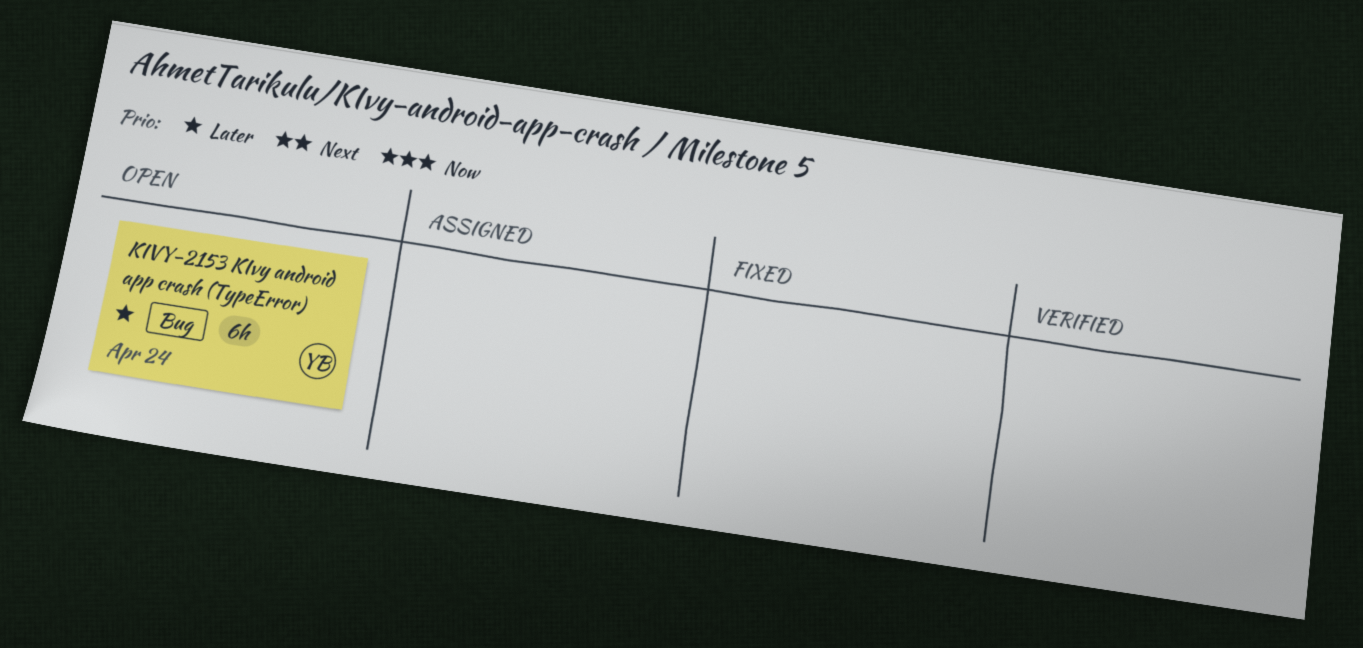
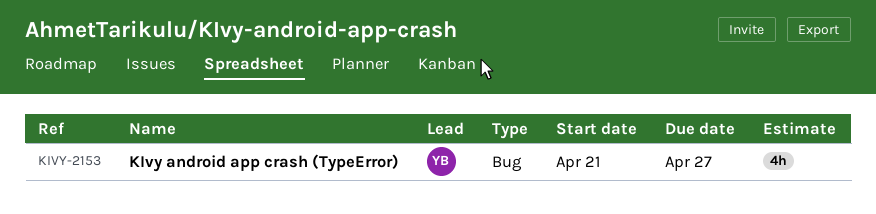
KIVY-2153, estimate: 6h -> 4h
KIVY-2153, due: Apr 24 -> Apr 27

